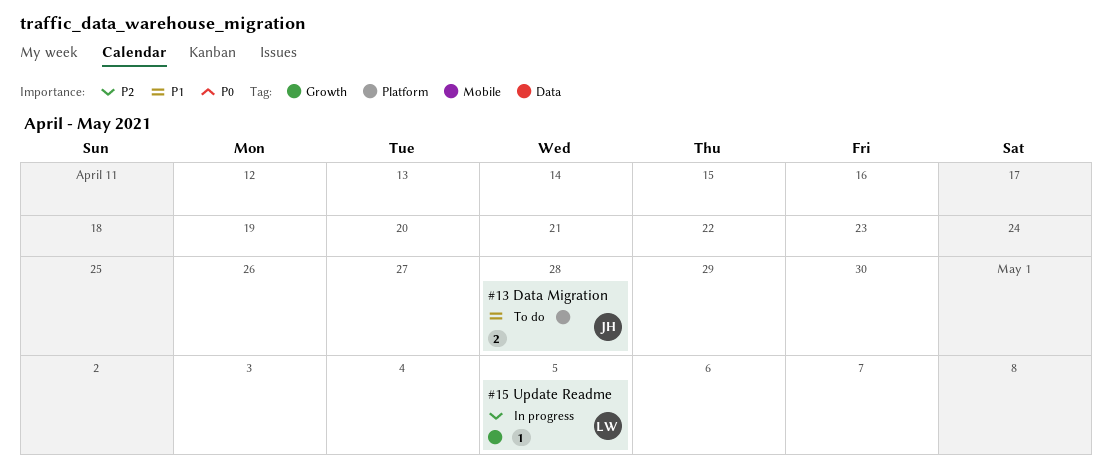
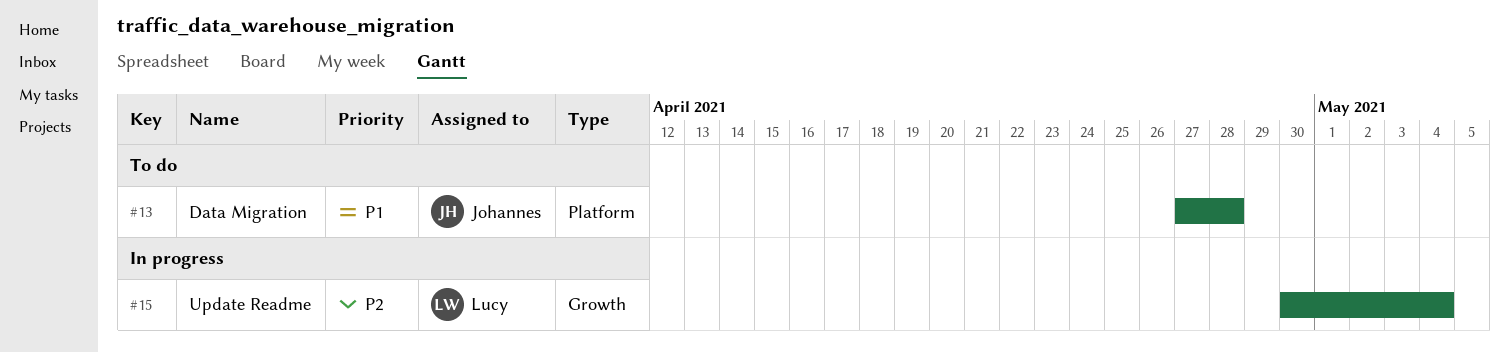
#15, due: May 5 -> May 4

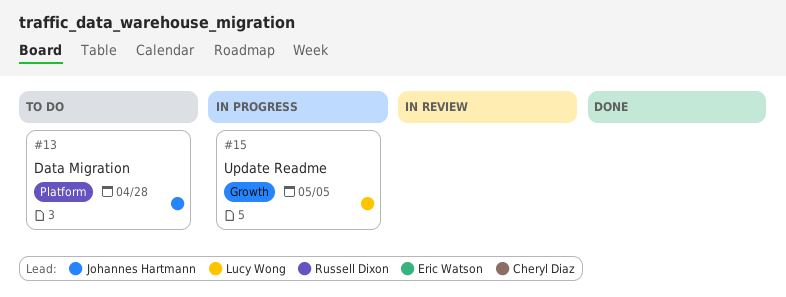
#15, due: May 4 -> May 5

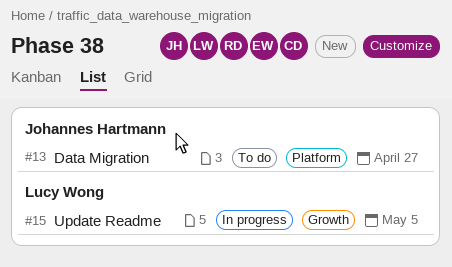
#13, due: Apr 28 -> Apr 27

